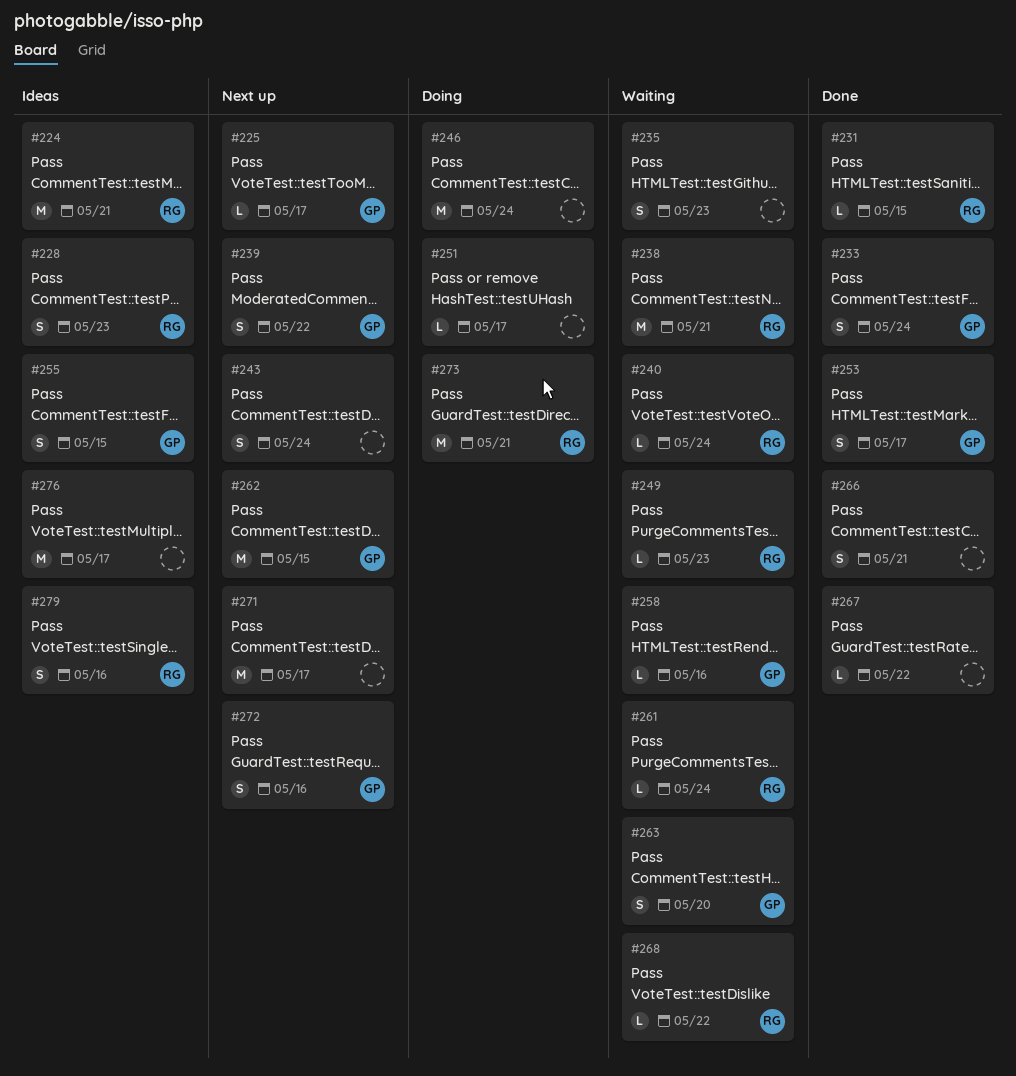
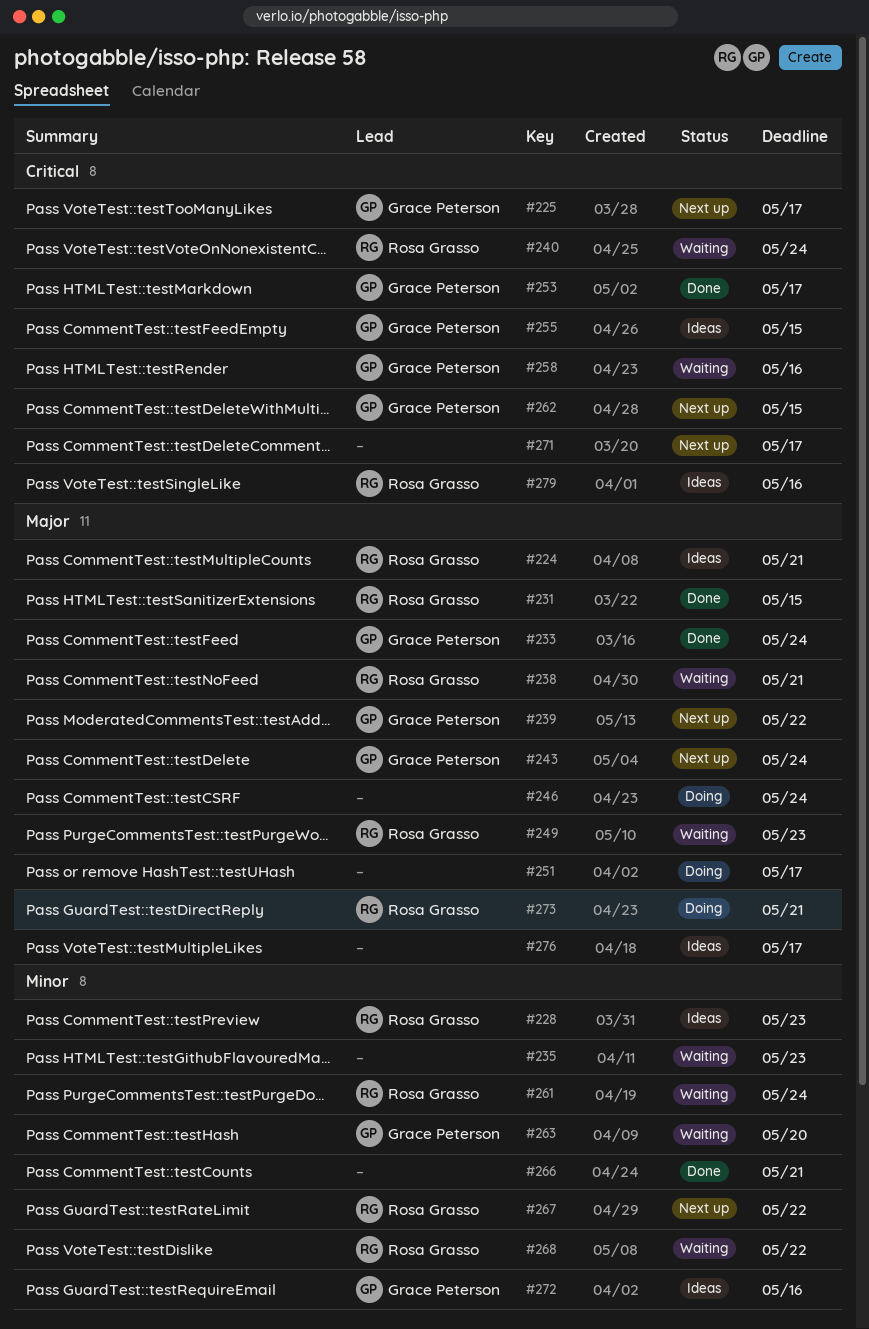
#243, owner: none -> Grace Peterson
#267, status: Done -> Next up
#267, owner: none -> Rosa Grasso
#272, status: Next up -> Ideas

